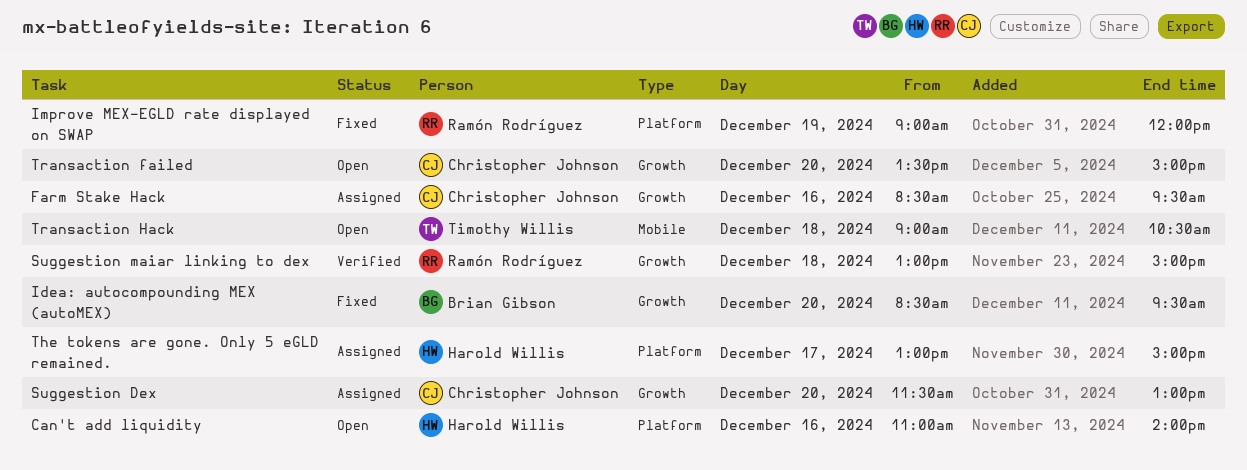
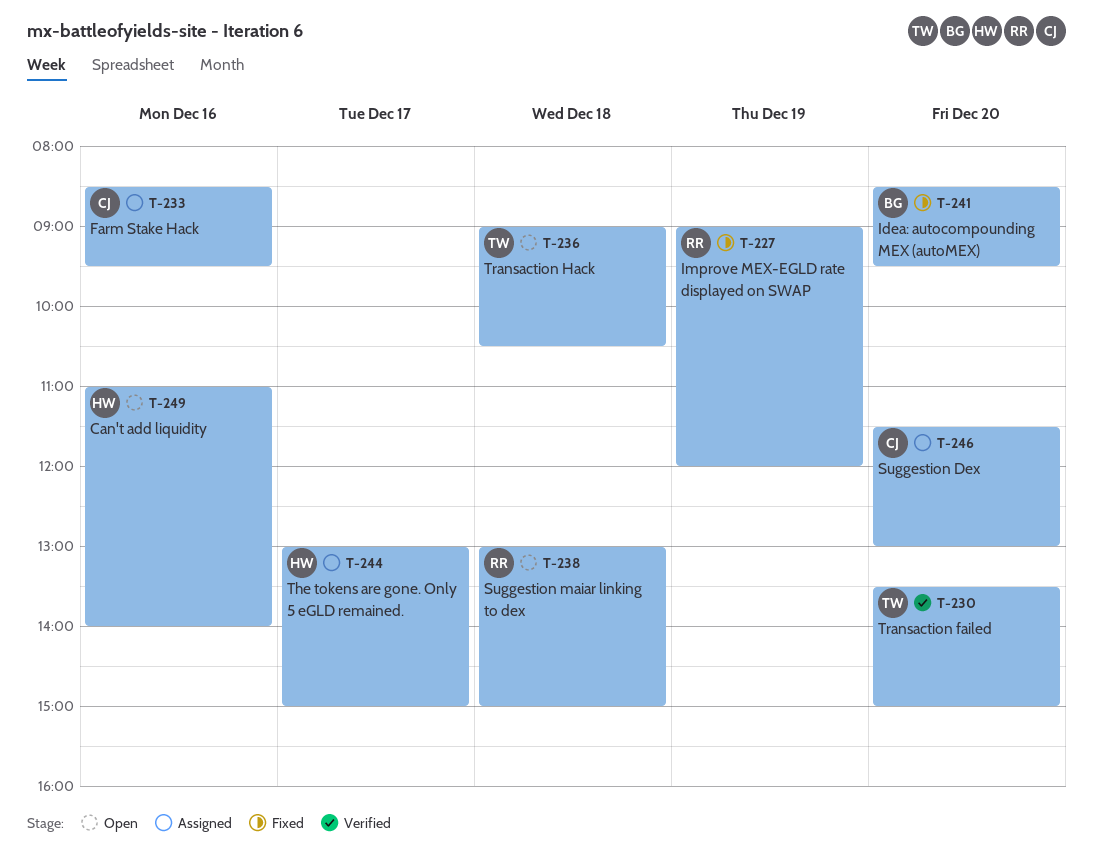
Suggestion maiar linking to dex, status: Verified -> Open
Transaction failed, status: Open -> Verified
Transaction failed, owner: Christopher Johnson -> Timothy Willis

